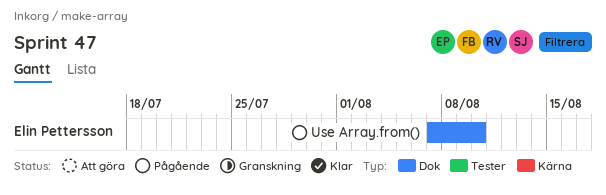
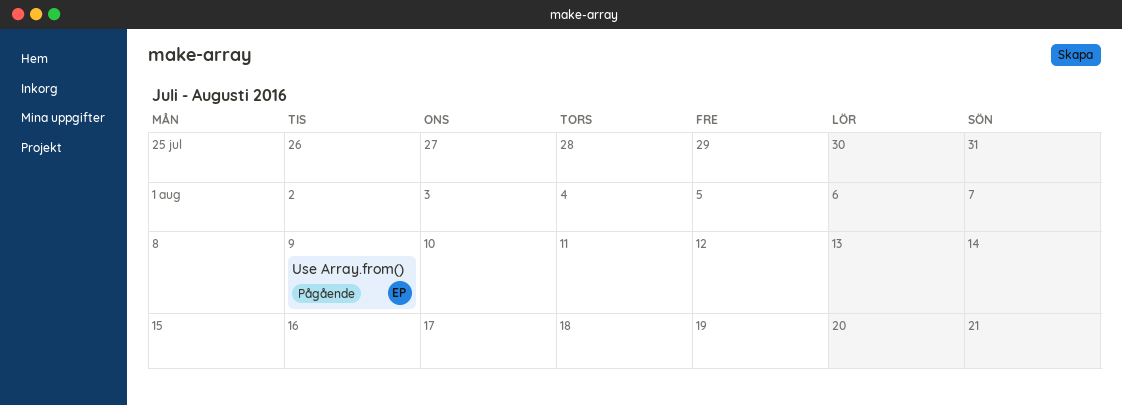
Use Array.from(), due: Aug 10 -> Aug 9

